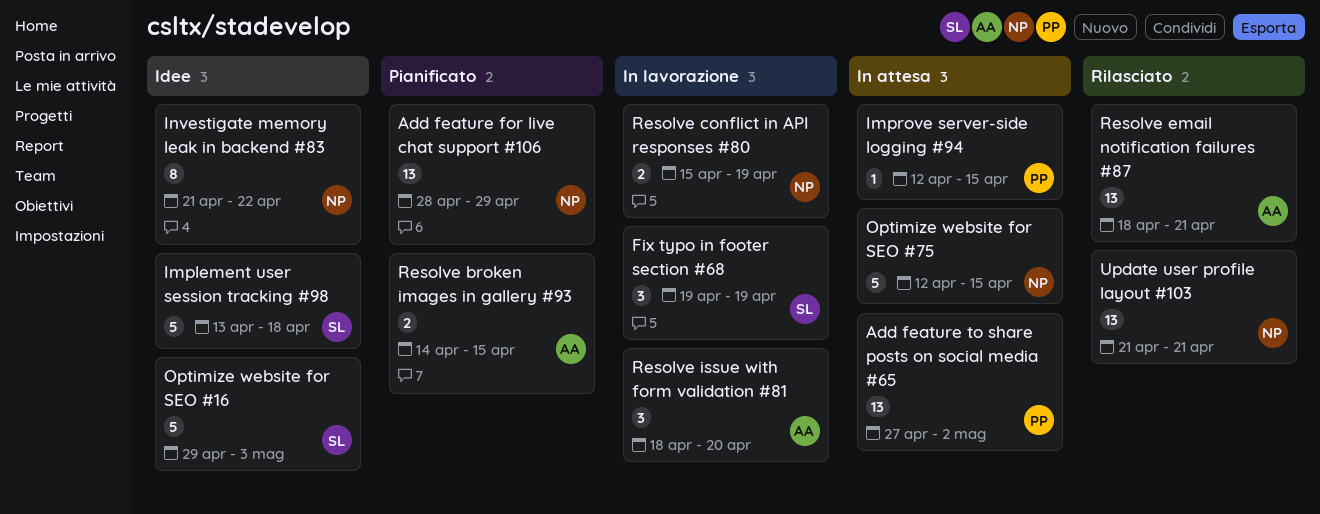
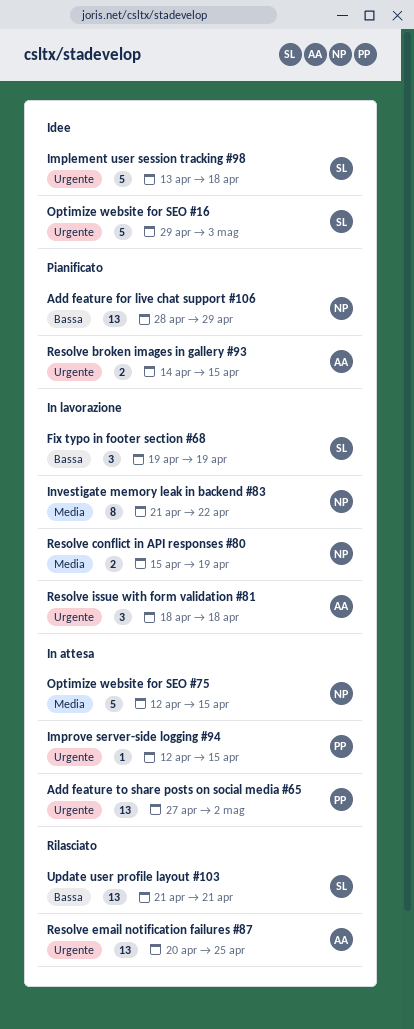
Investigate memory leak in backend #83, status: Idee -> In lavorazione
Resolve email notification failures #87, start: Apr 18 -> Apr 20
Resolve email notification failures #87, due: Apr 21 -> Apr 25
Resolve issue with form validation #81, due: Apr 20 -> Apr 18
Update user profile layout #103, owner: NP -> SL

